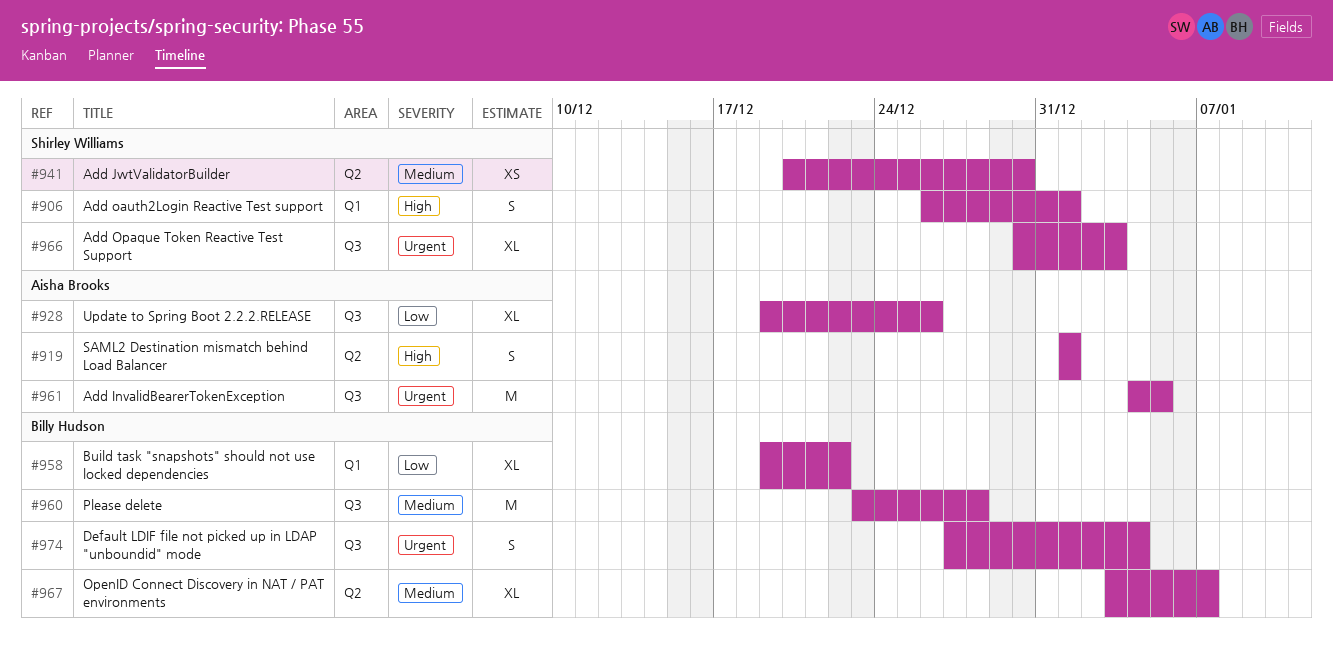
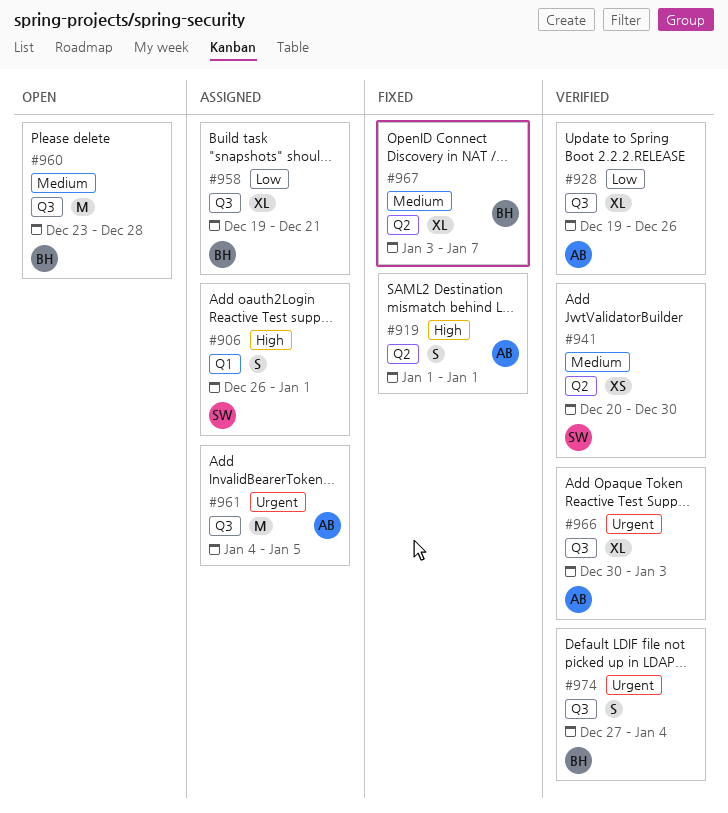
#958, label: Q1 -> Q3
#958, due: Dec 22 -> Dec 21
#966, owner: Shirley Williams -> Aisha Brooks

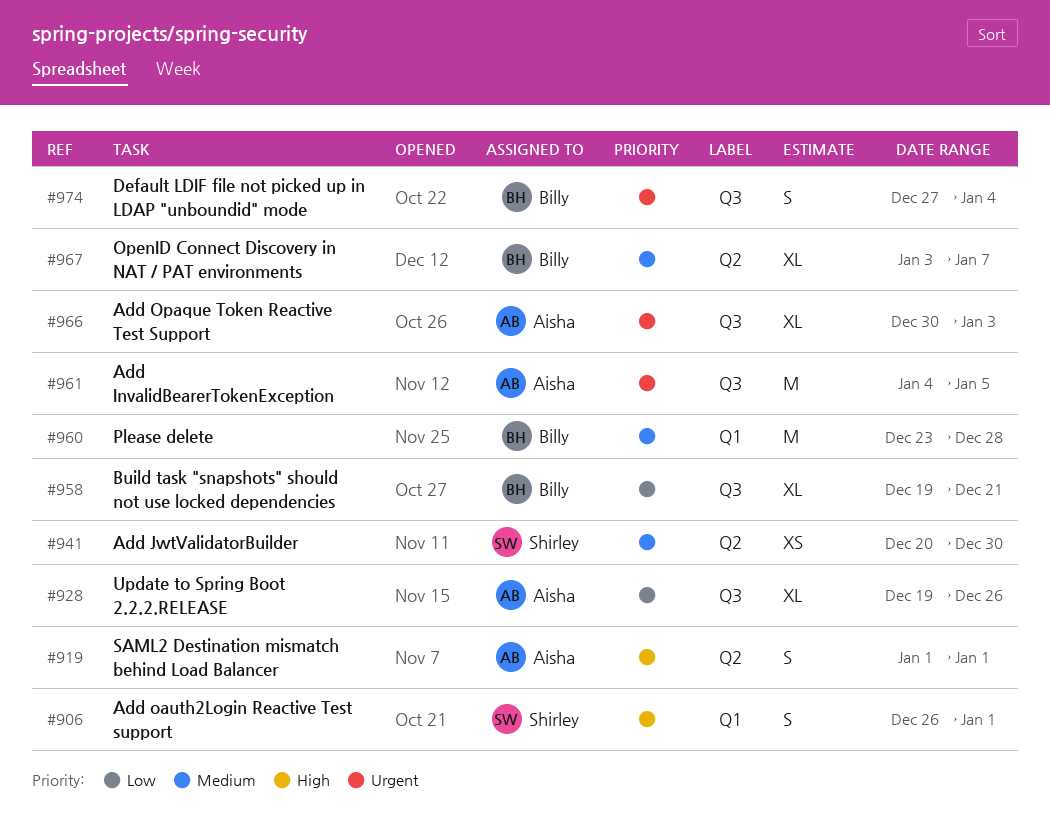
#960, label: Q3 -> Q1

